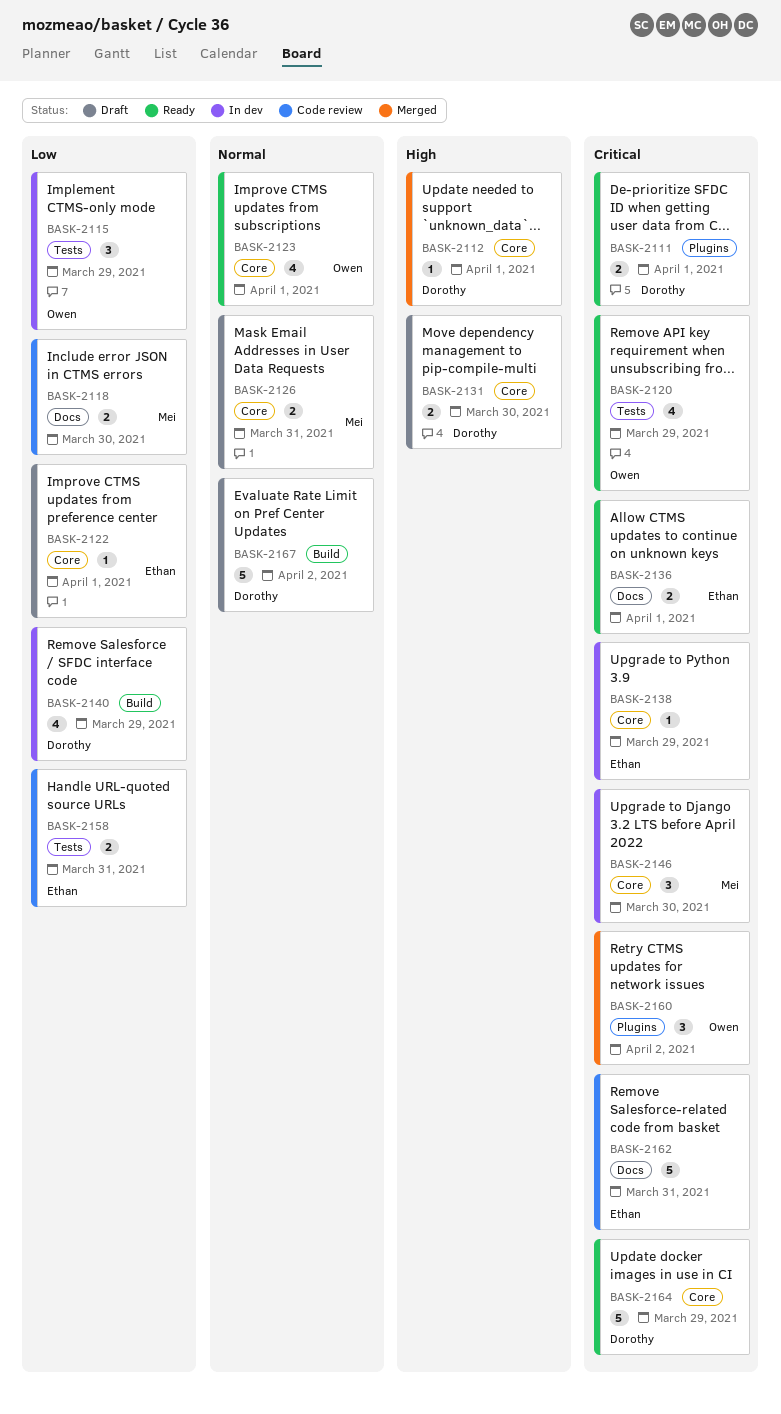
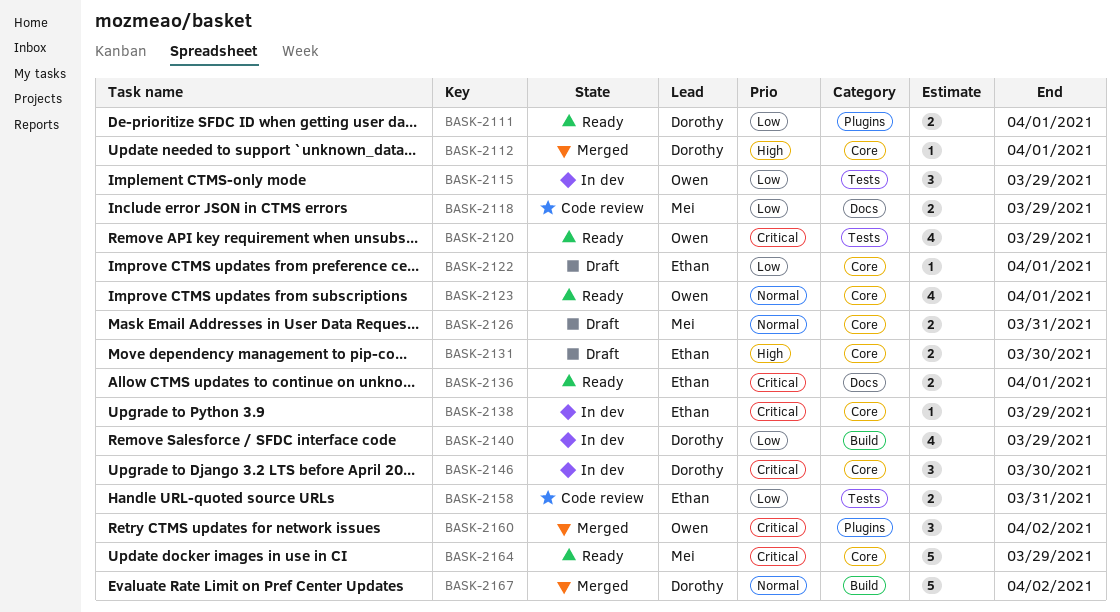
BASK-2111, priority: Critical -> Low
BASK-2118, due: Mar 30 -> Mar 29
BASK-2131, owner: Dorothy -> Ethan
BASK-2146, owner: Mei -> Dorothy
BASK-2162: present -> none
BASK-2164, owner: Dorothy -> Mei
BASK-2167, status: Draft -> Merged

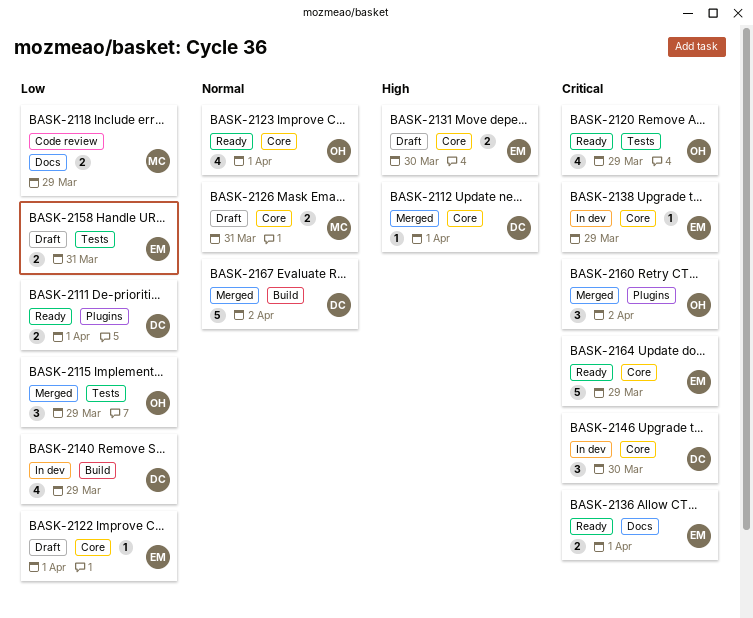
BASK-2115, status: In dev -> Merged
BASK-2158, status: Code review -> Draft
BASK-2164, owner: Mei -> Ethan

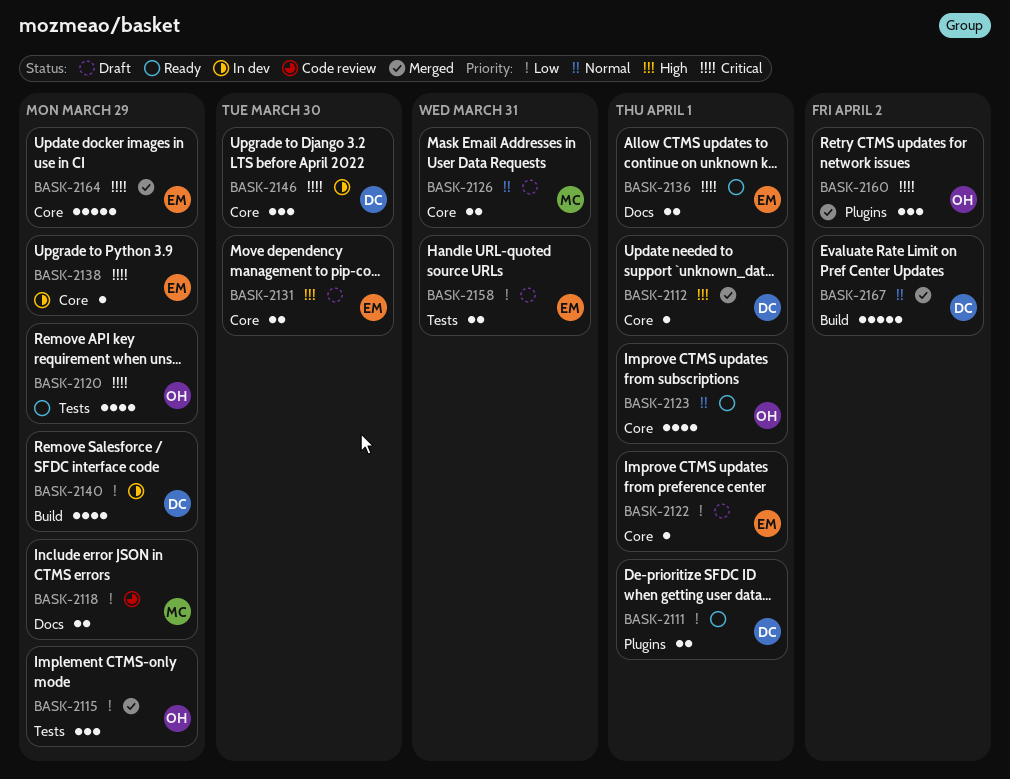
BASK-2164, status: Ready -> Merged

